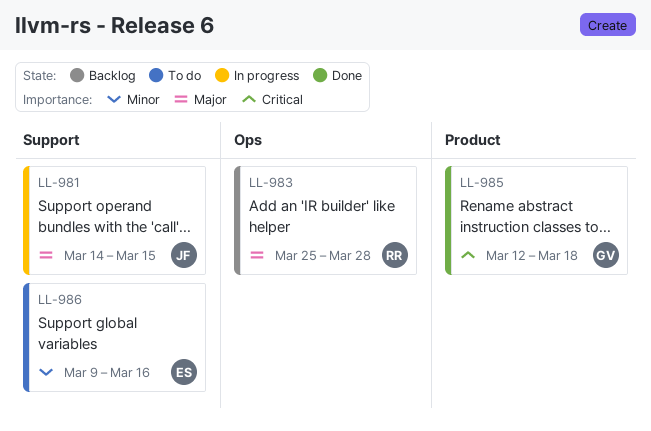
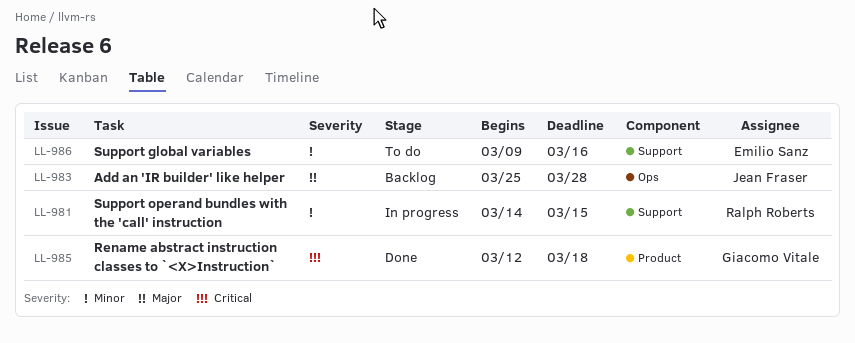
LL-981, owner: Jean Fraser -> Ralph Roberts
LL-981, priority: Major -> Minor
LL-983, owner: Ralph Roberts -> Jean Fraser

